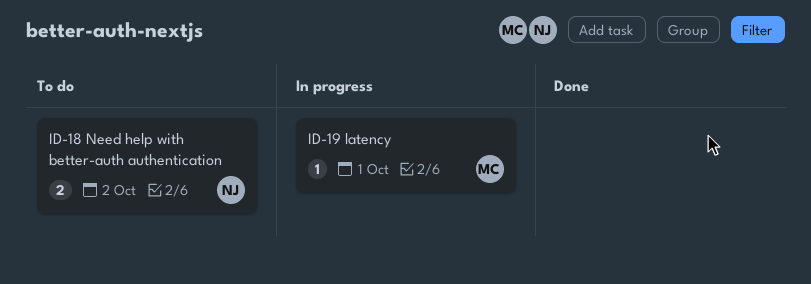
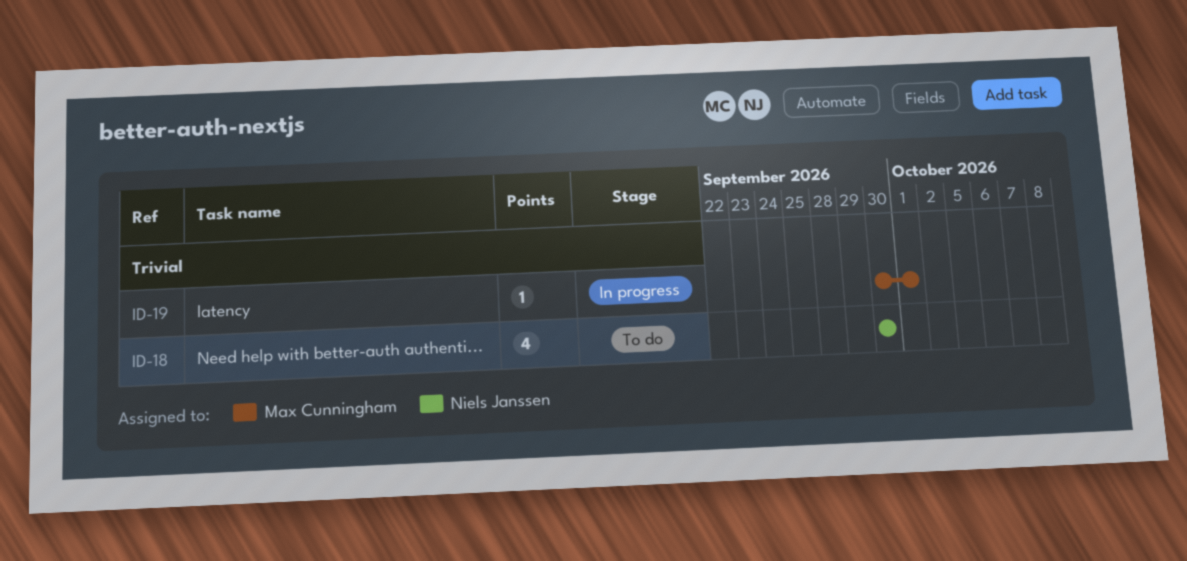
ID-18, estimate: 2 -> 4
ID-18, due: Oct 2 -> Sep 30

